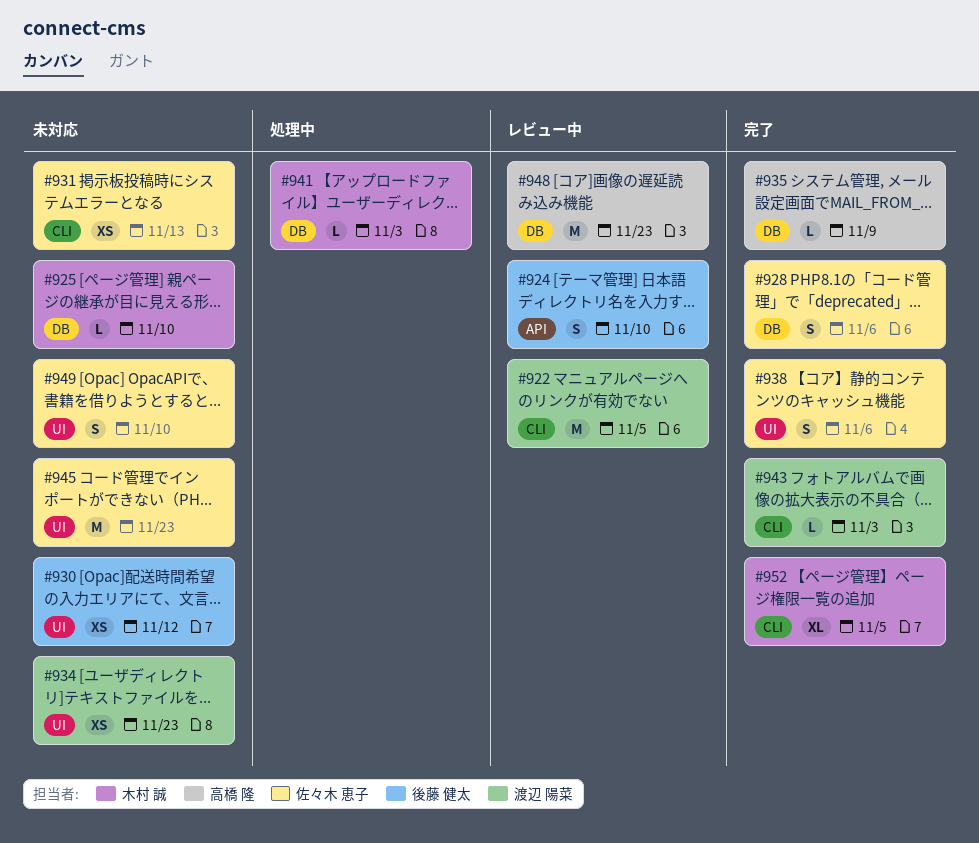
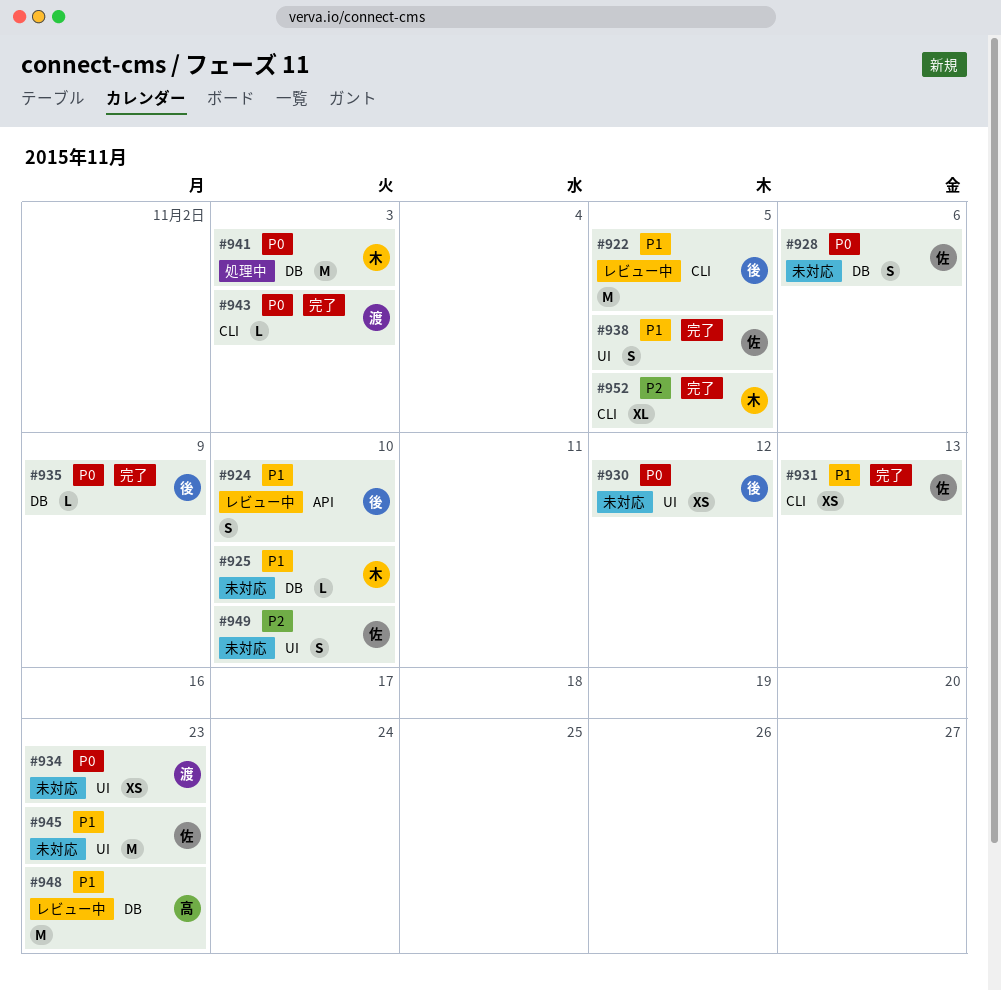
#922, owner: 渡辺 陽菜 -> 後藤 健太
#928, status: 完了 -> 未対応
#931, status: 未対応 -> 完了
#935, owner: 高橋 隆 -> 後藤 健太
#938, due: Nov 6 -> Nov 5
#941, estimate: L -> M

